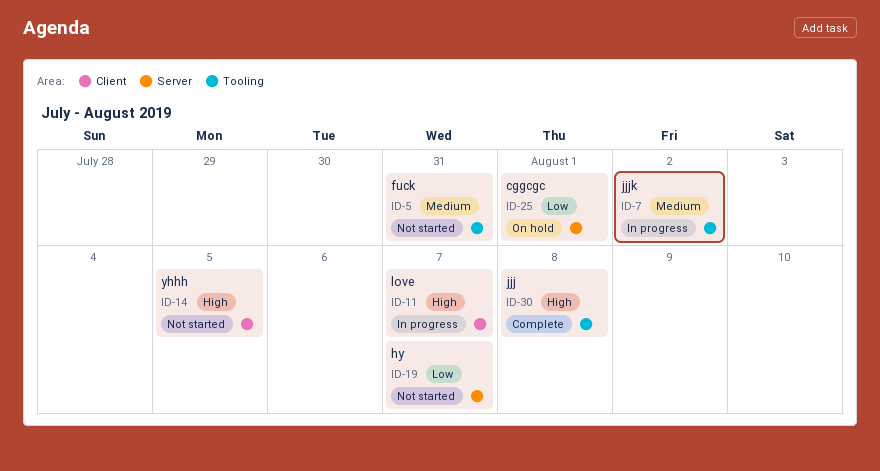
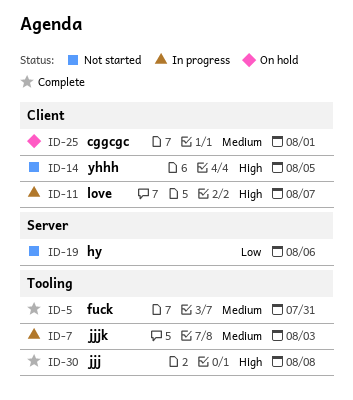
ID-5, status: Not started -> Complete
ID-7, due: Aug 2 -> Aug 3
ID-19, due: Aug 7 -> Aug 6
ID-25, priority: Low -> Medium
ID-25, label: Server -> Client

